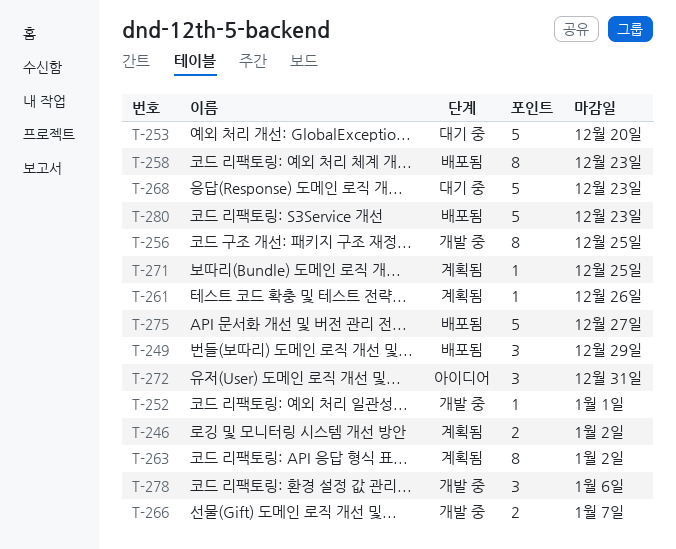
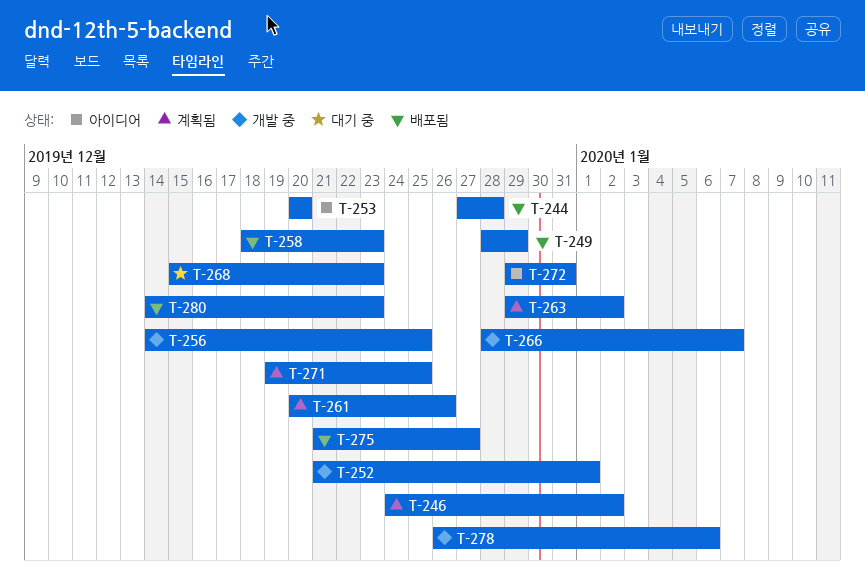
T-244: none -> present
T-253, status: 대기 중 -> 아이디어

